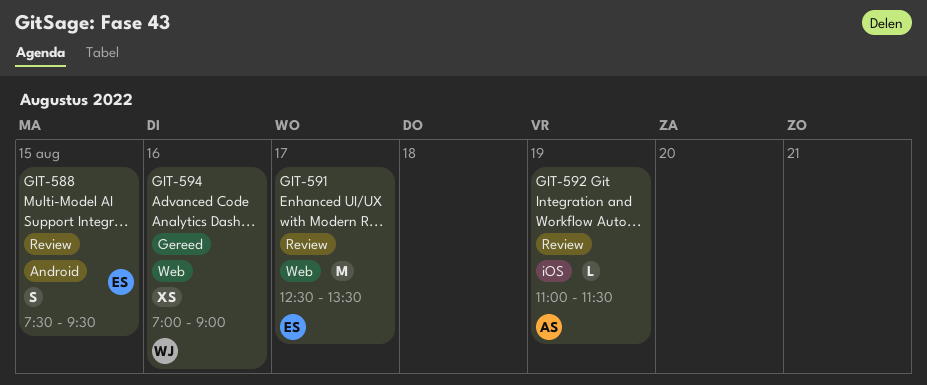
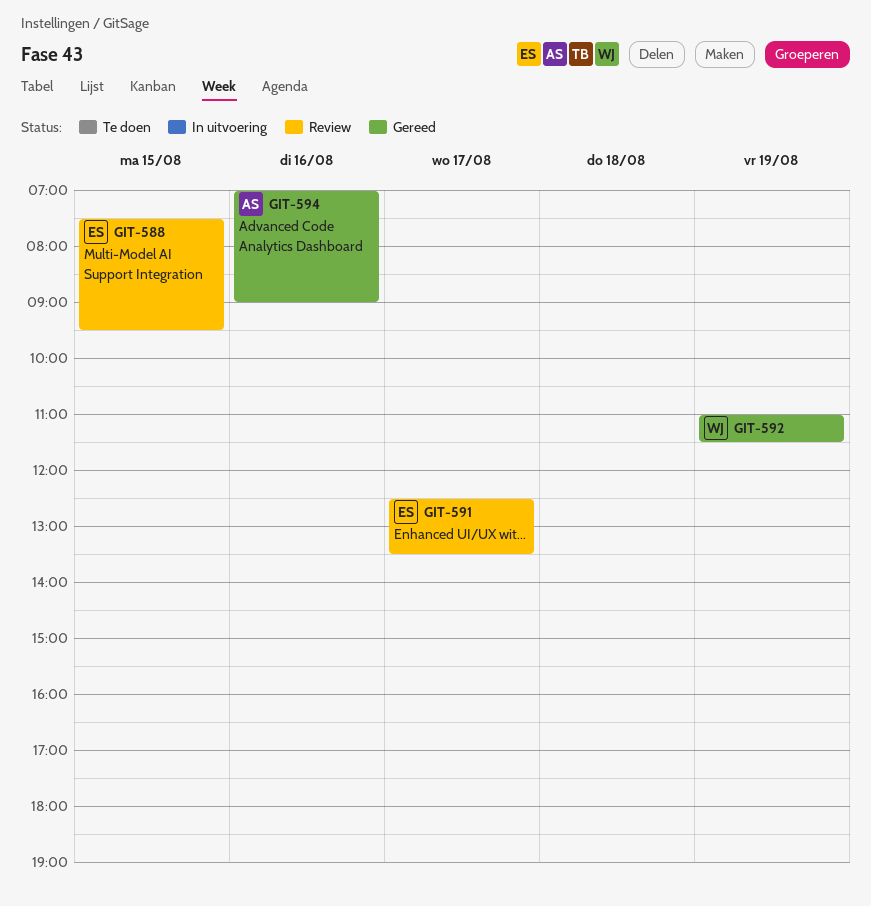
GIT-592, status: Review -> Gereed
GIT-592, owner: AS -> WJ
GIT-594, owner: WJ -> AS

